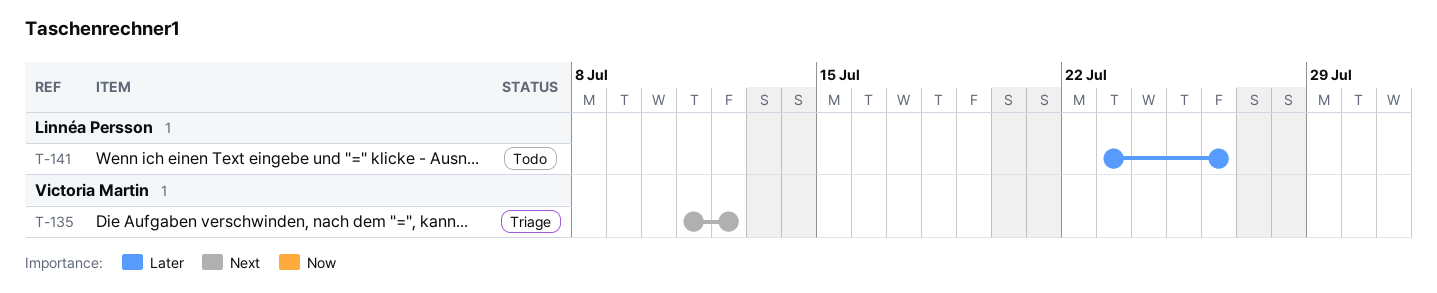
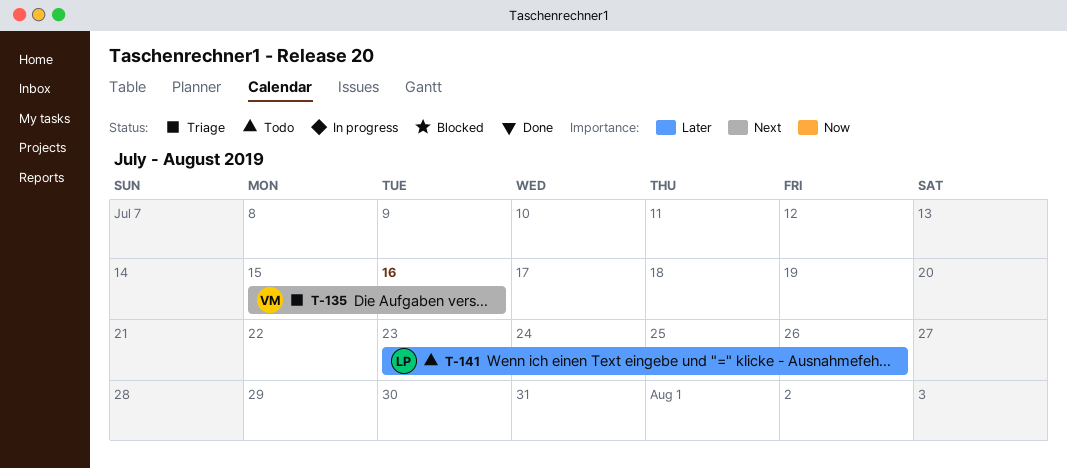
T-135, start: Jul 11 -> Jul 15
T-135, due: Jul 12 -> Jul 16

